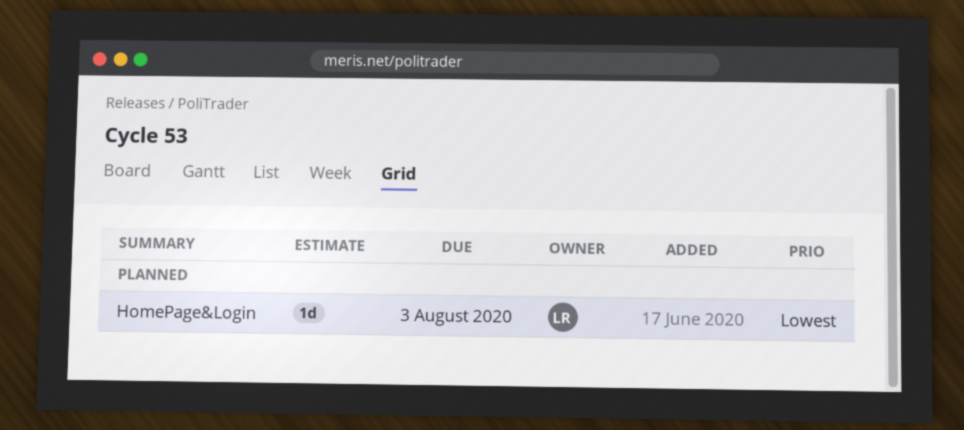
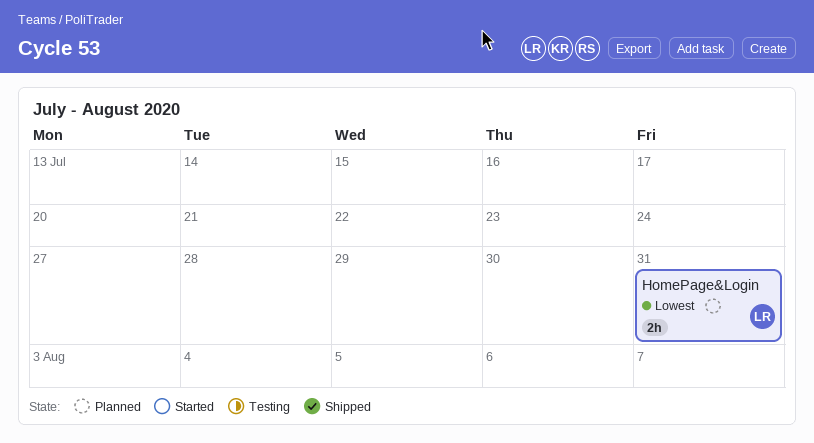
HomePage&Login, estimate: 1d -> 2h
HomePage&Login, due: Aug 3 -> Jul 31

